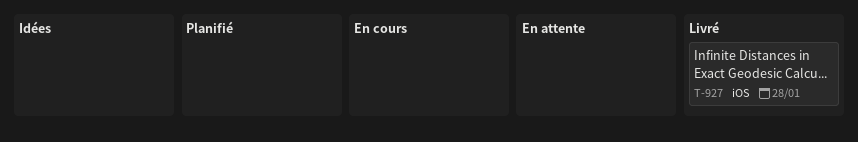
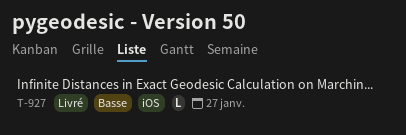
T-927, due: Jan 28 -> Jan 27

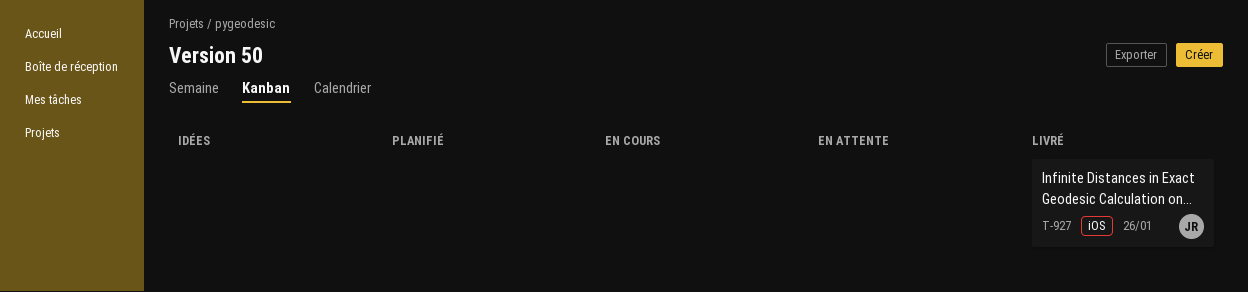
T-927, due: Jan 27 -> Jan 26

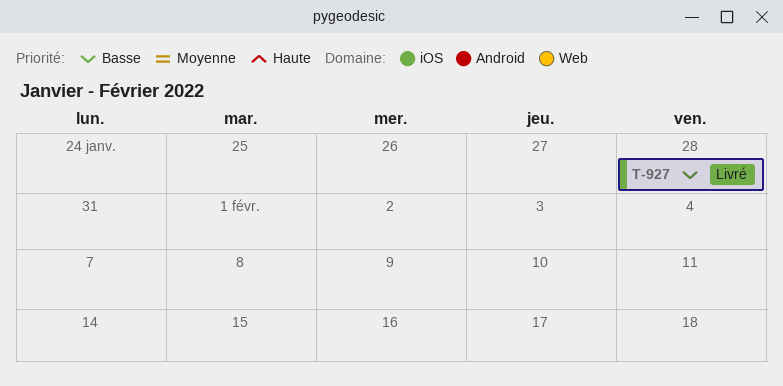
T-927, due: Jan 26 -> Jan 28

